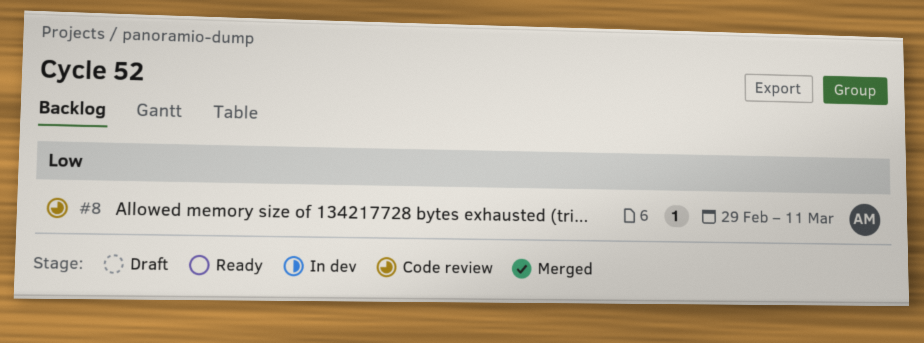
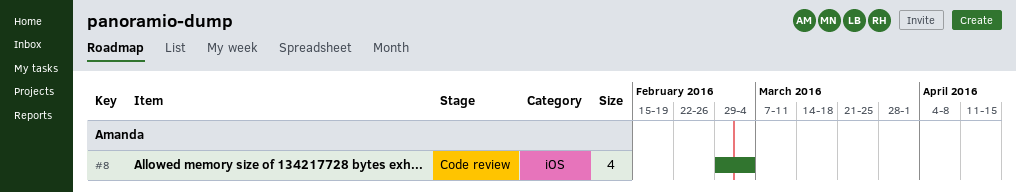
#8, estimate: 1 -> 4
#8, due: Mar 11 -> Mar 4

